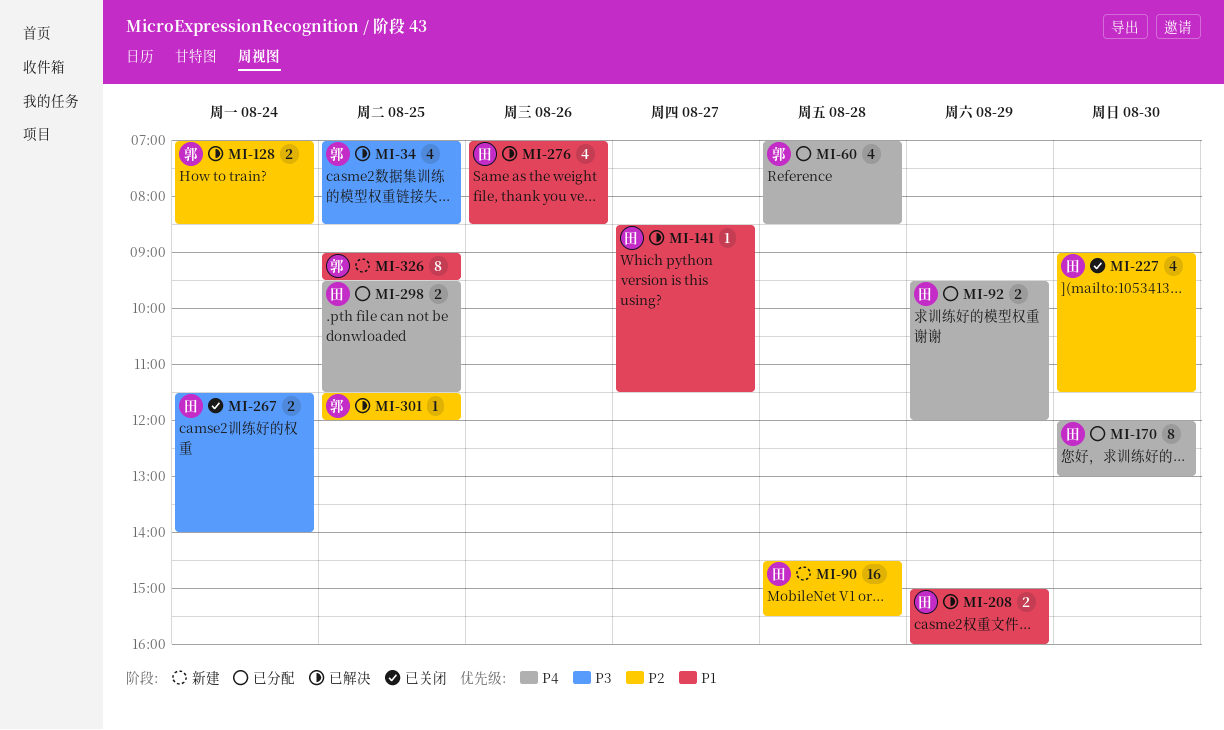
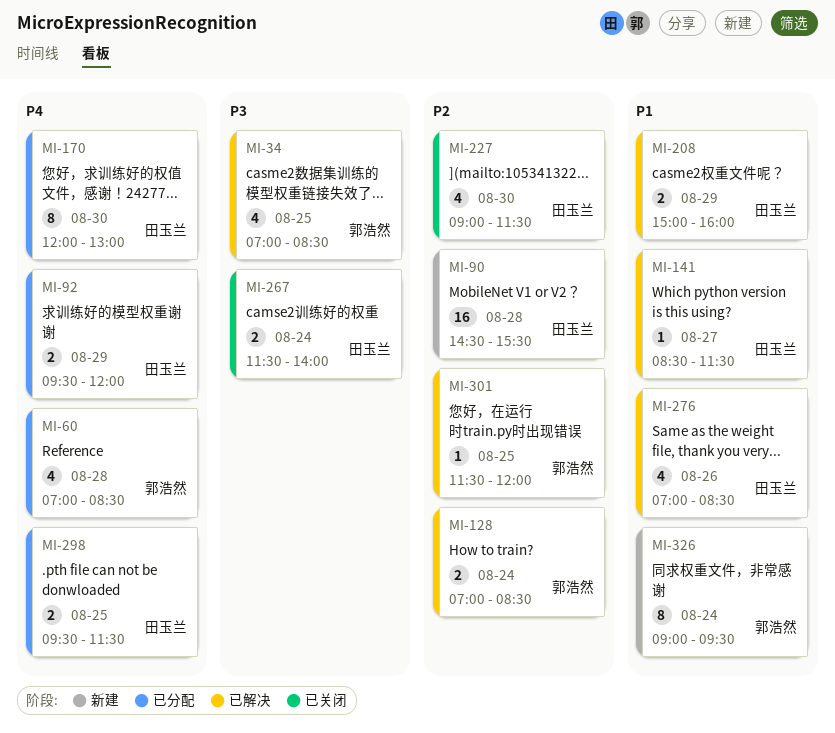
MI-326, day: Aug 25 -> Aug 24

